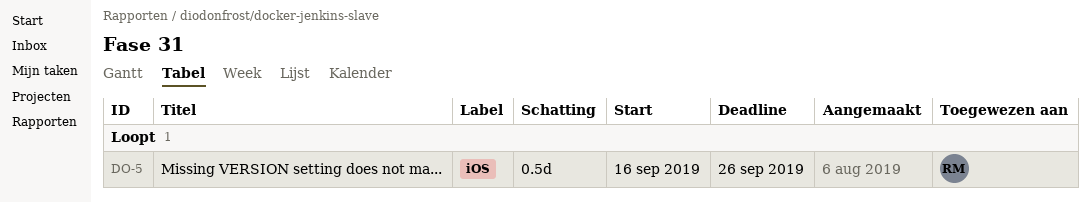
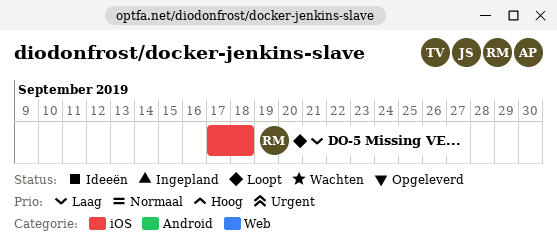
DO-5, start: Sep 16 -> Sep 17
DO-5, due: Sep 26 -> Sep 18

